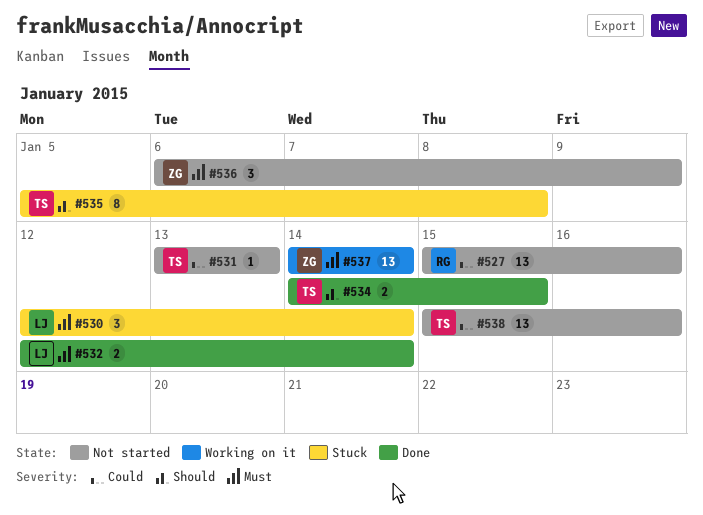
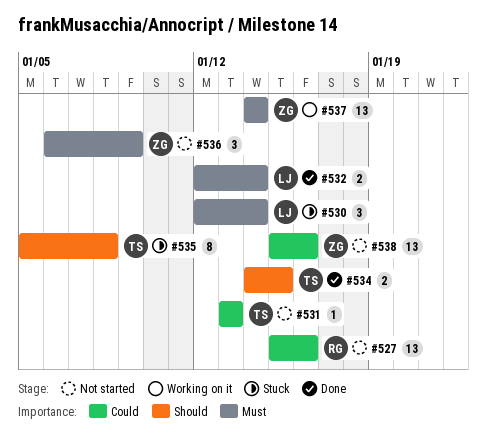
#538, owner: TS -> ZG

